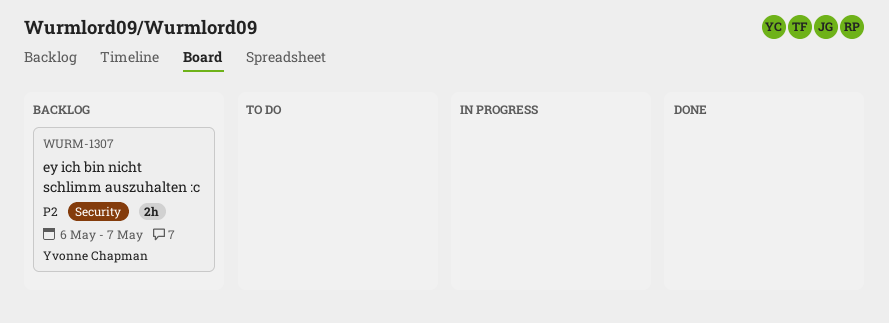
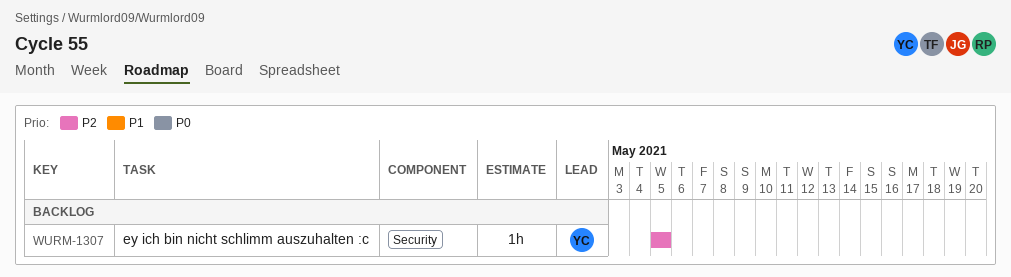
WURM-1307, estimate: 2h -> 1h
WURM-1307, start: May 6 -> May 5
WURM-1307, due: May 7 -> May 5

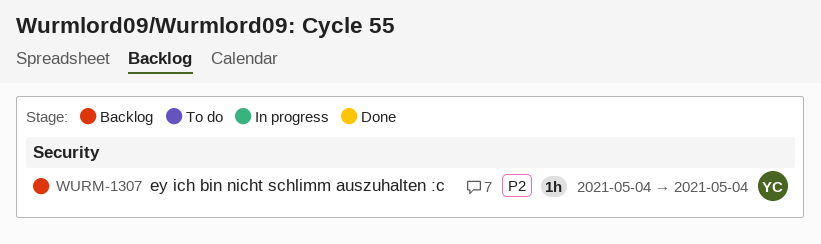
WURM-1307, start: May 5 -> May 4
WURM-1307, due: May 5 -> May 4

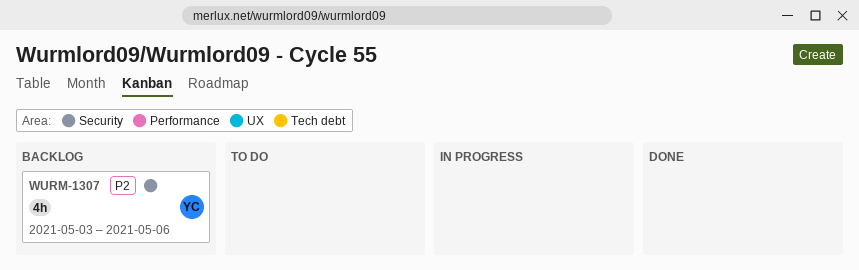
WURM-1307, estimate: 1h -> 4h
WURM-1307, start: May 4 -> May 3
WURM-1307, due: May 4 -> May 6

